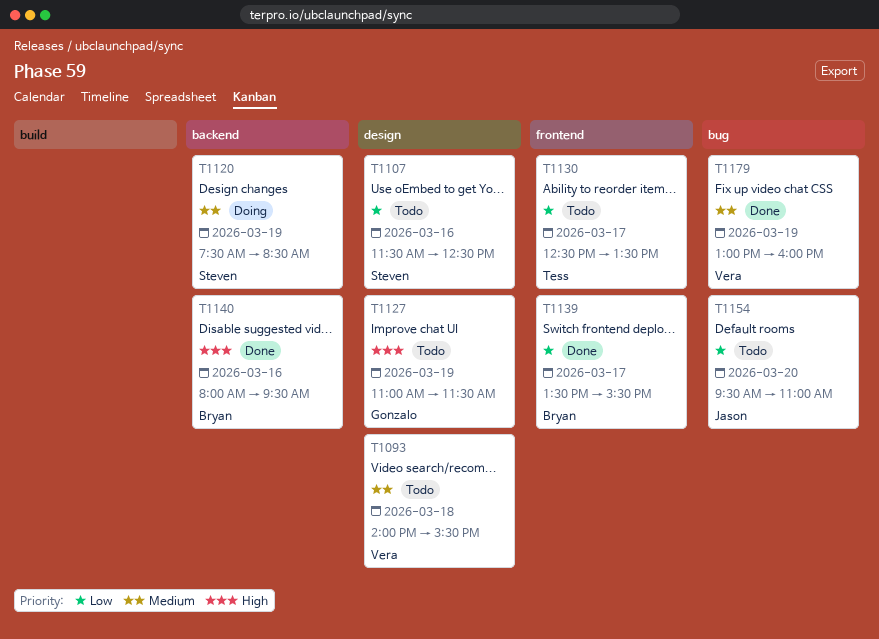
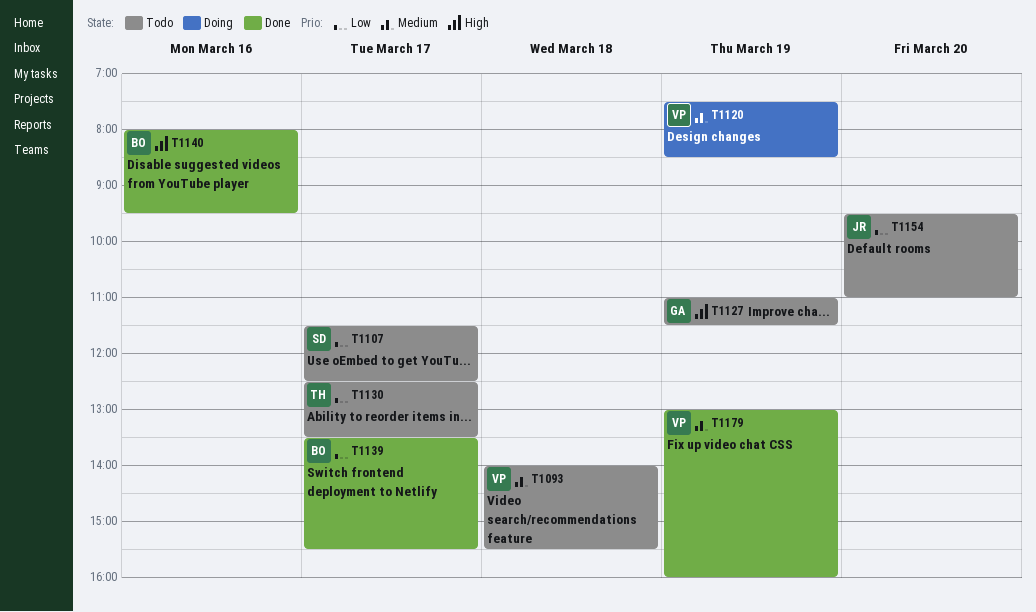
T1107, day: Mar 16 -> Mar 17
T1120, owner: Steven -> Vera

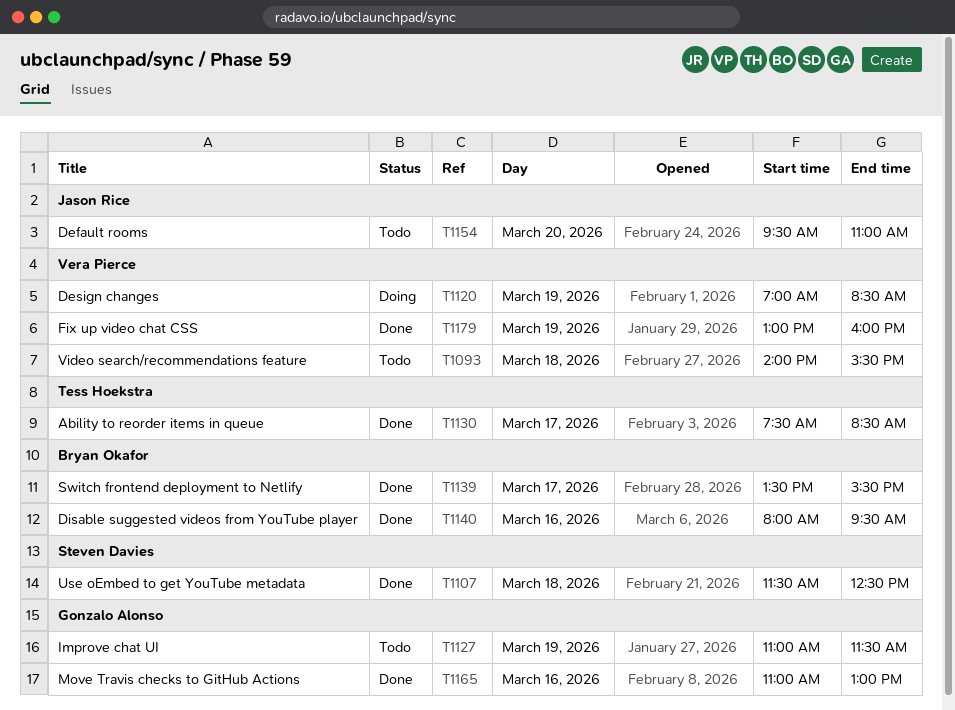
T1107, status: Todo -> Done
T1107, day: Mar 17 -> Mar 18
T1120, begins: 07:30 -> 07:00
T1130, status: Todo -> Done
T1130, begins: 12:30 -> 07:30
T1130, ends: 13:30 -> 08:30
T1165: none -> present

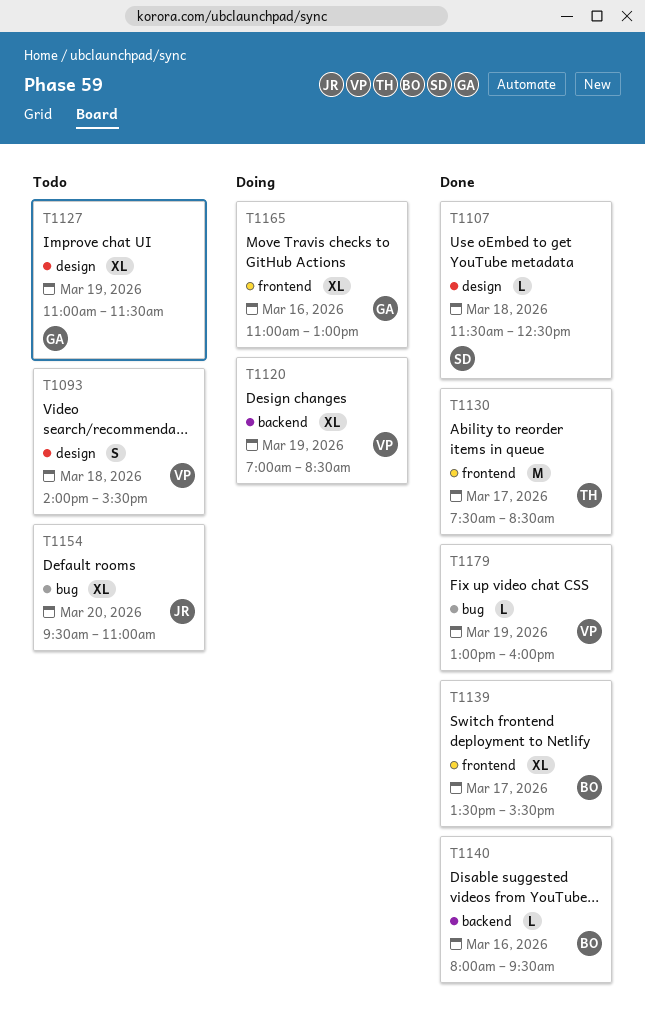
T1165, status: Done -> Doing

